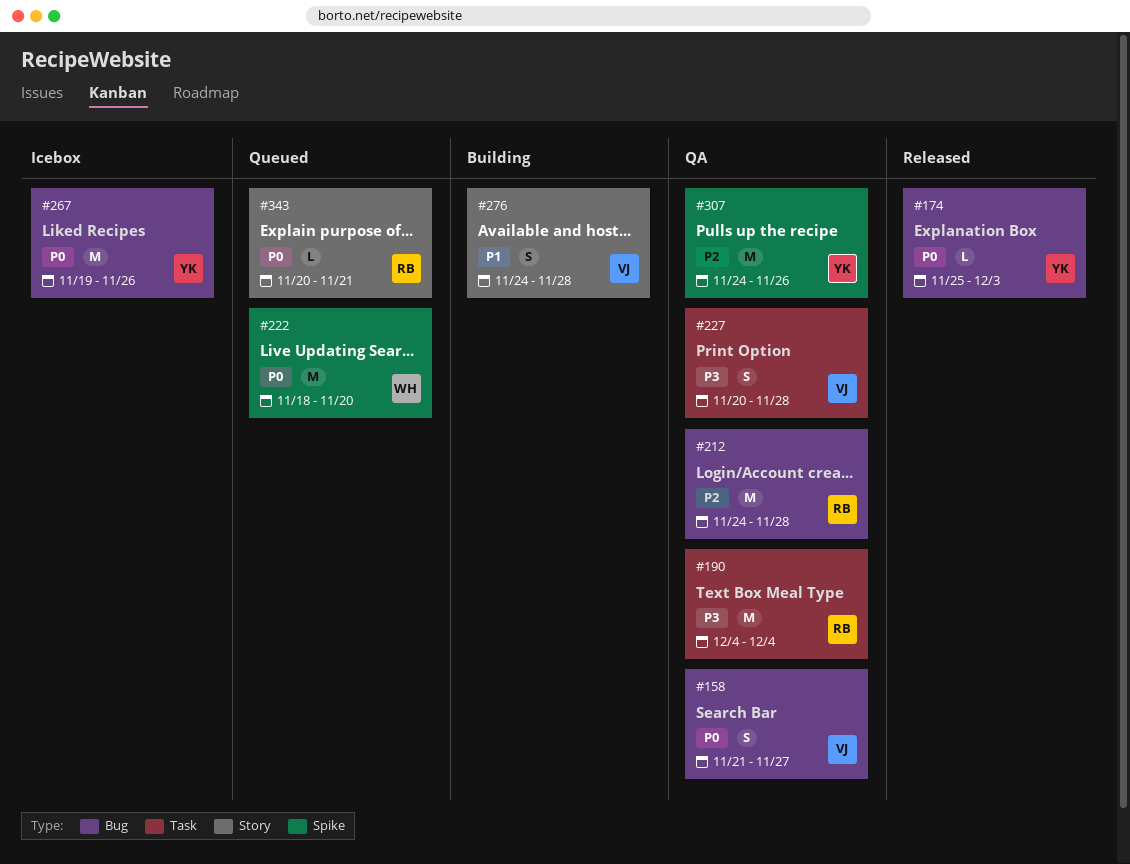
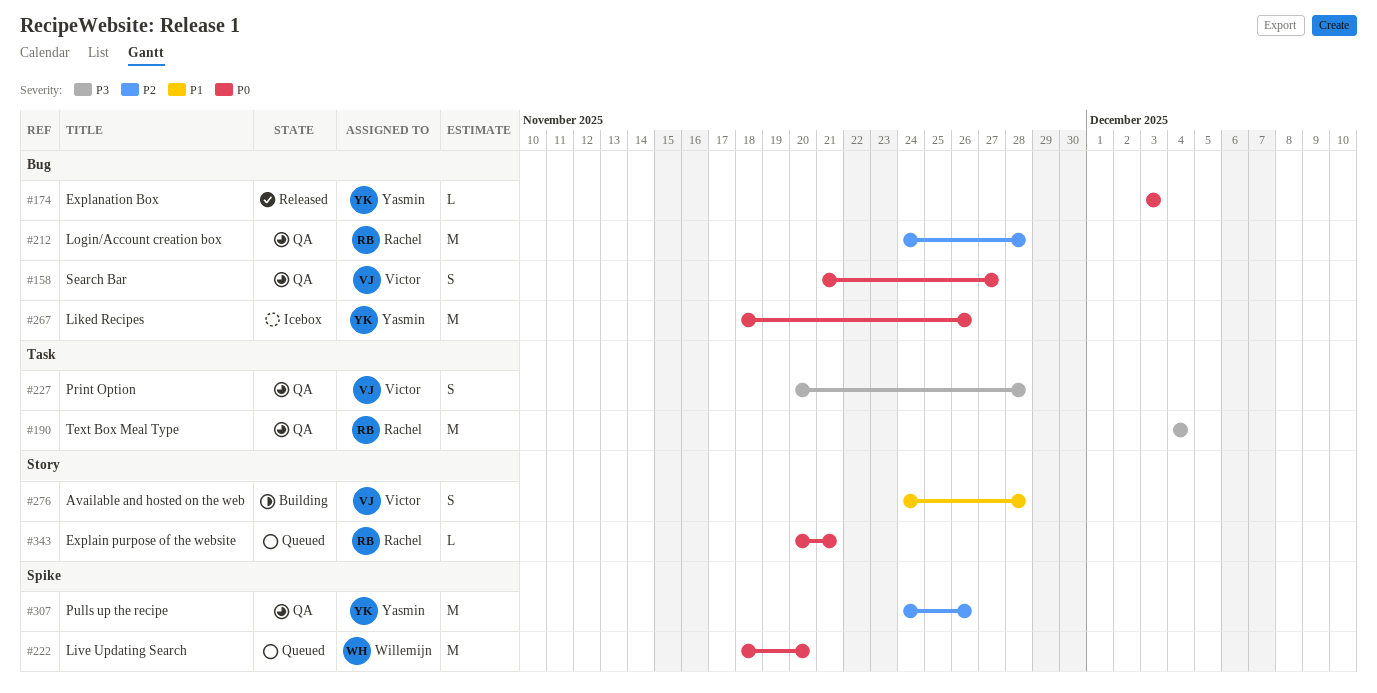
#174, start: Nov 25 -> Dec 3
#267, start: Nov 19 -> Nov 18

